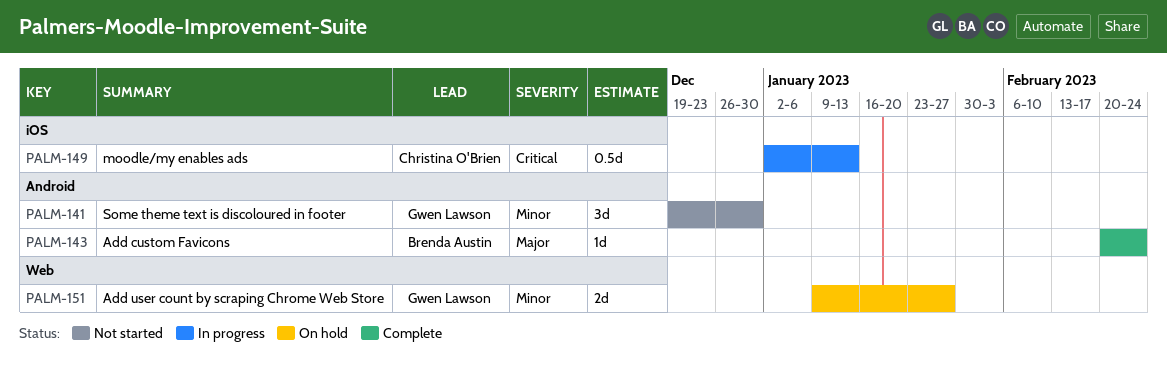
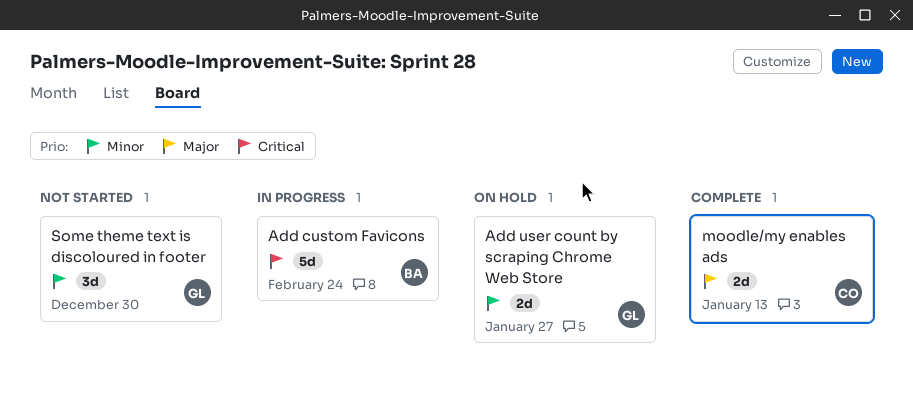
Add custom Favicons, status: Complete -> In progress
Add custom Favicons, priority: Major -> Critical
Add custom Favicons, estimate: 1d -> 5d
moodle/my enables ads, status: In progress -> Complete
moodle/my enables ads, priority: Critical -> Major
moodle/my enables ads, estimate: 0.5d -> 2d

